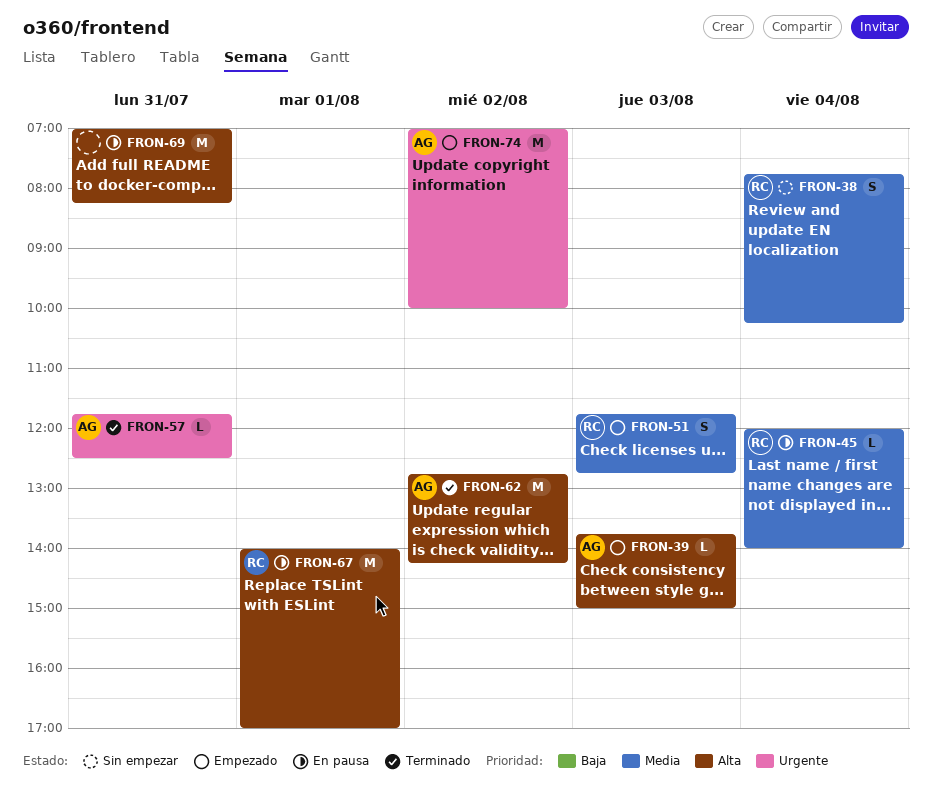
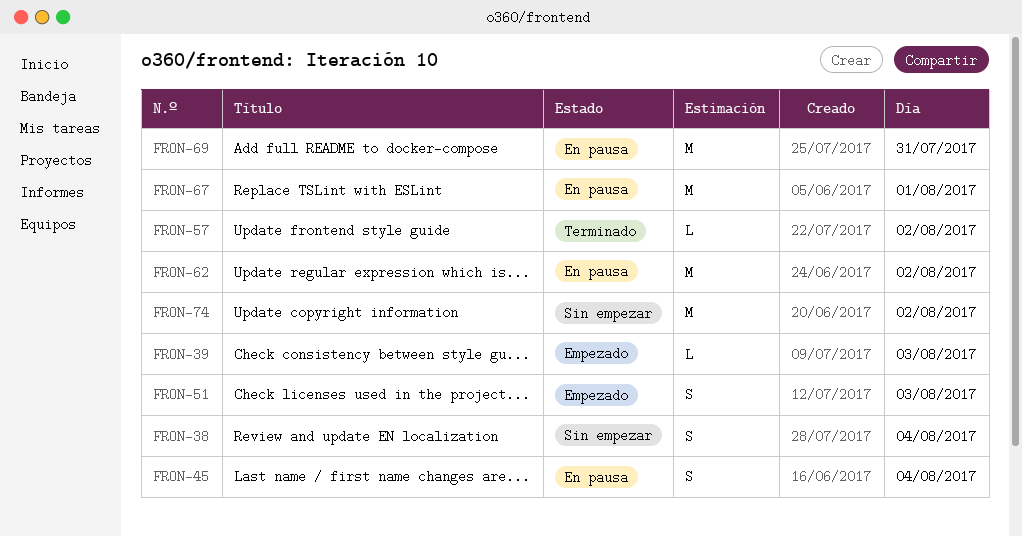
FRON-45, estimate: L -> S
FRON-57, day: Jul 31 -> Aug 2
FRON-62, status: Terminado -> En pausa
FRON-74, status: Empezado -> Sin empezar

